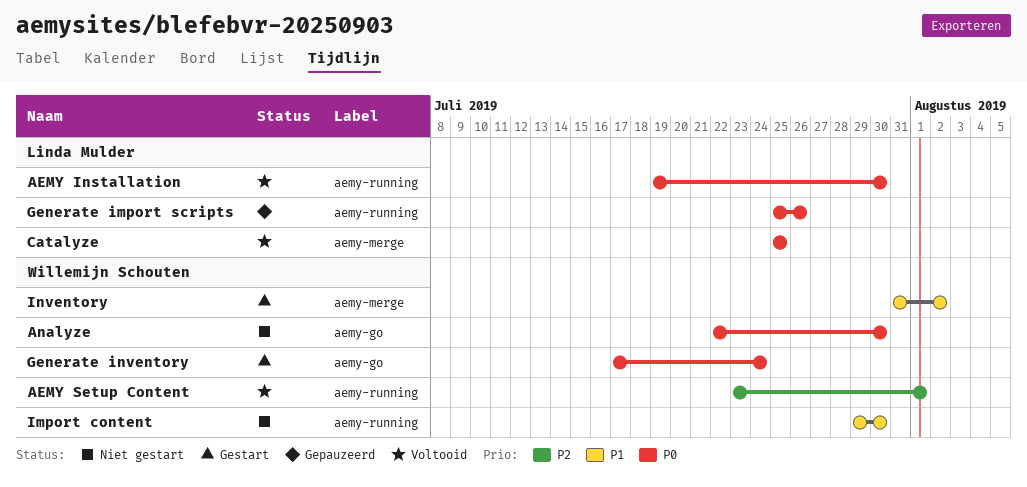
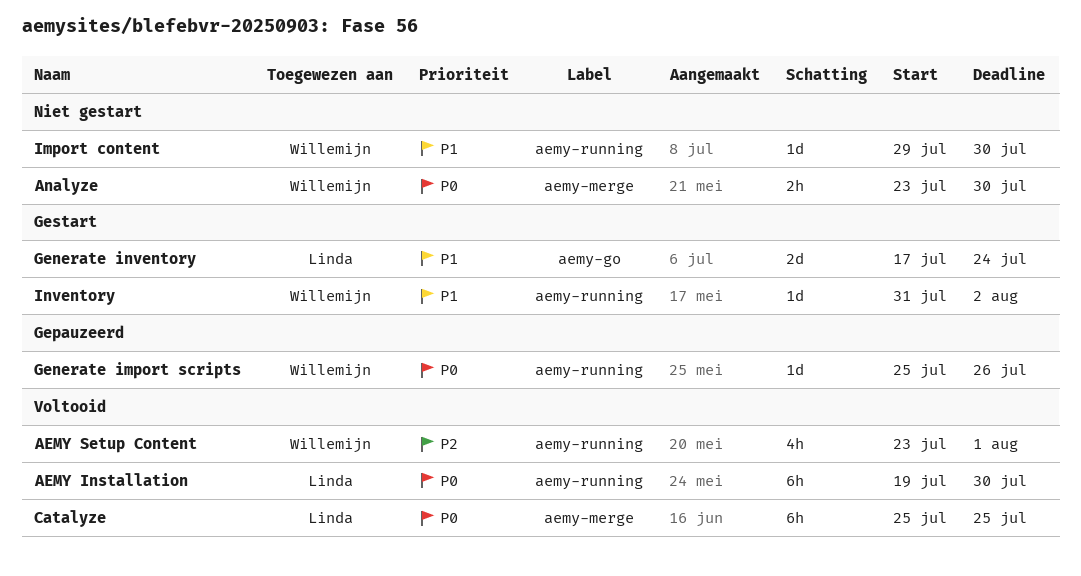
Analyze, label: aemy-go -> aemy-merge
Analyze, start: Jul 22 -> Jul 23
Generate import scripts, owner: Linda Mulder -> Willemijn Schouten
Generate inventory, owner: Willemijn Schouten -> Linda Mulder
Generate inventory, priority: P0 -> P1
Inventory, label: aemy-merge -> aemy-running

